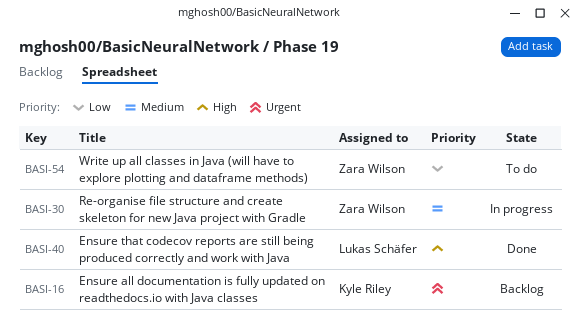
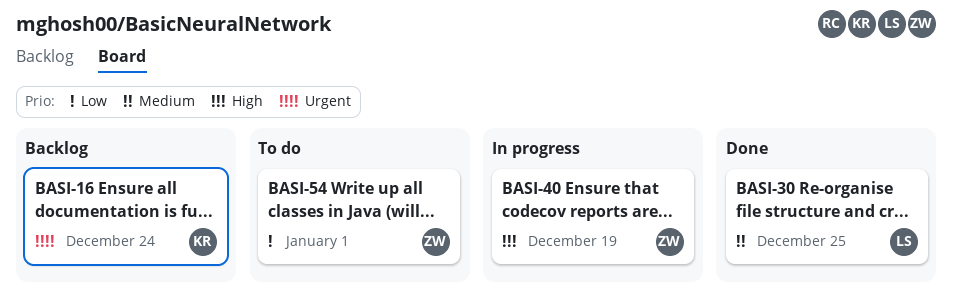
BASI-30, status: In progress -> Done
BASI-30, owner: Zara Wilson -> Lukas Schäfer
BASI-40, status: Done -> In progress
BASI-40, owner: Lukas Schäfer -> Zara Wilson

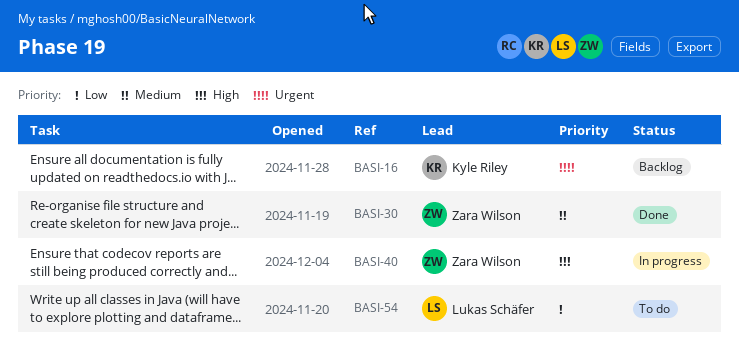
BASI-30, owner: Lukas Schäfer -> Zara Wilson
BASI-54, owner: Zara Wilson -> Lukas Schäfer

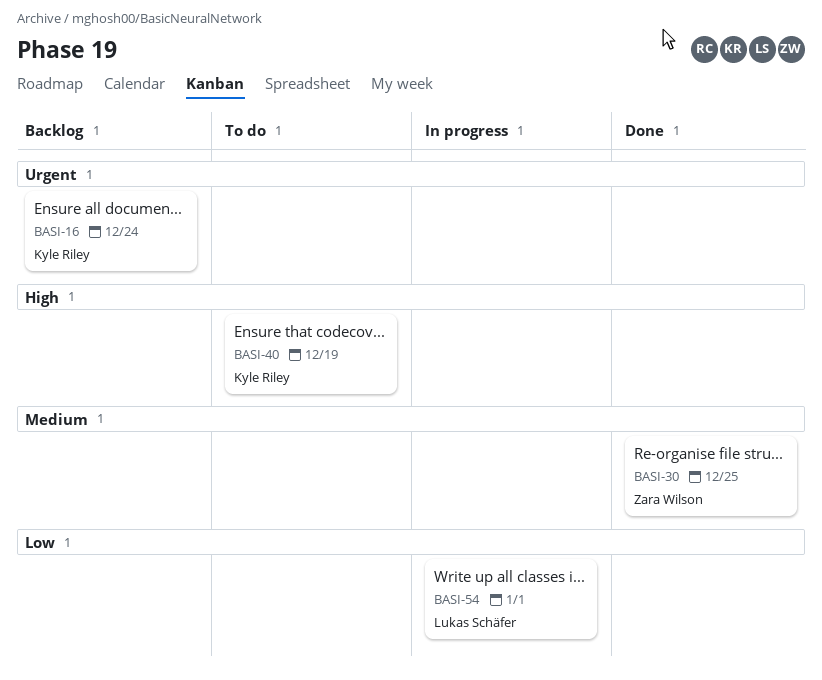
BASI-40, status: In progress -> To do
BASI-40, owner: Zara Wilson -> Kyle Riley
BASI-54, status: To do -> In progress

